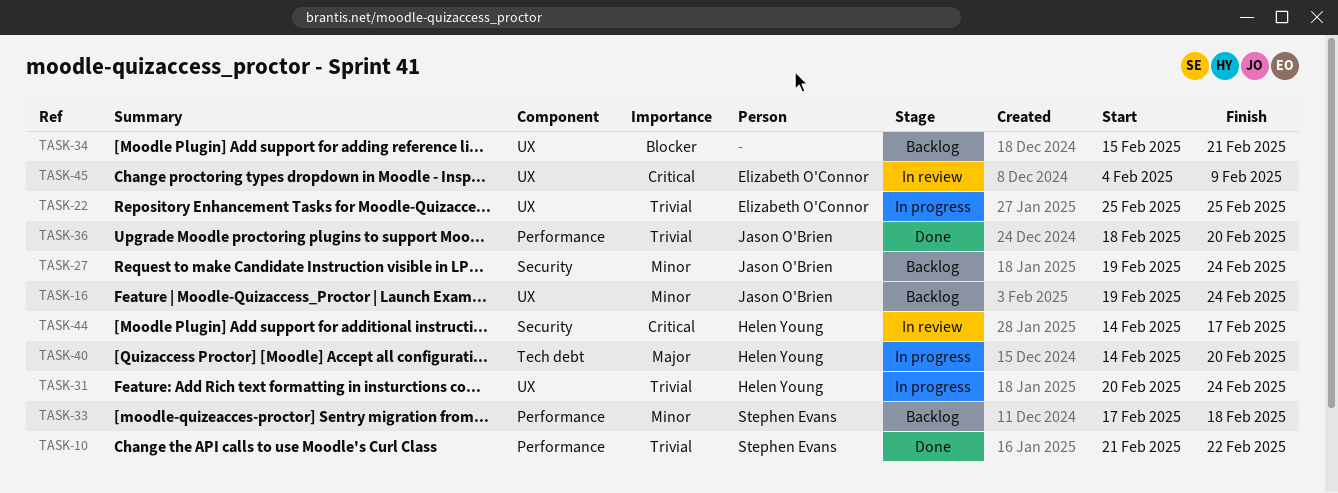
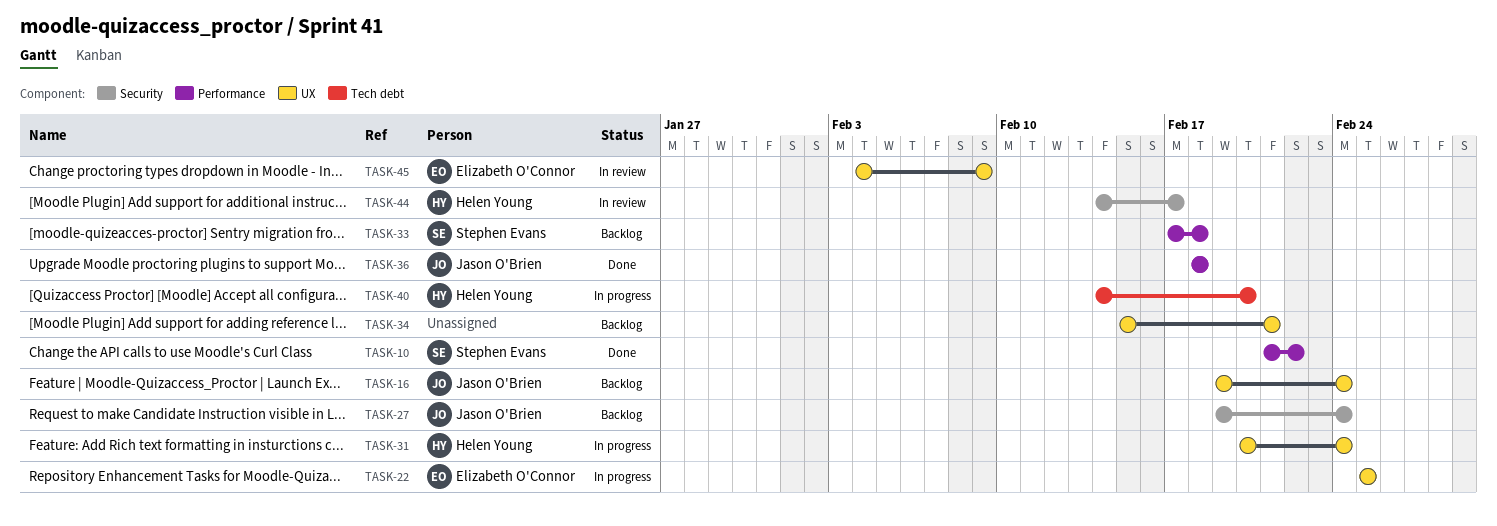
TASK-36, due: Feb 20 -> Feb 18

